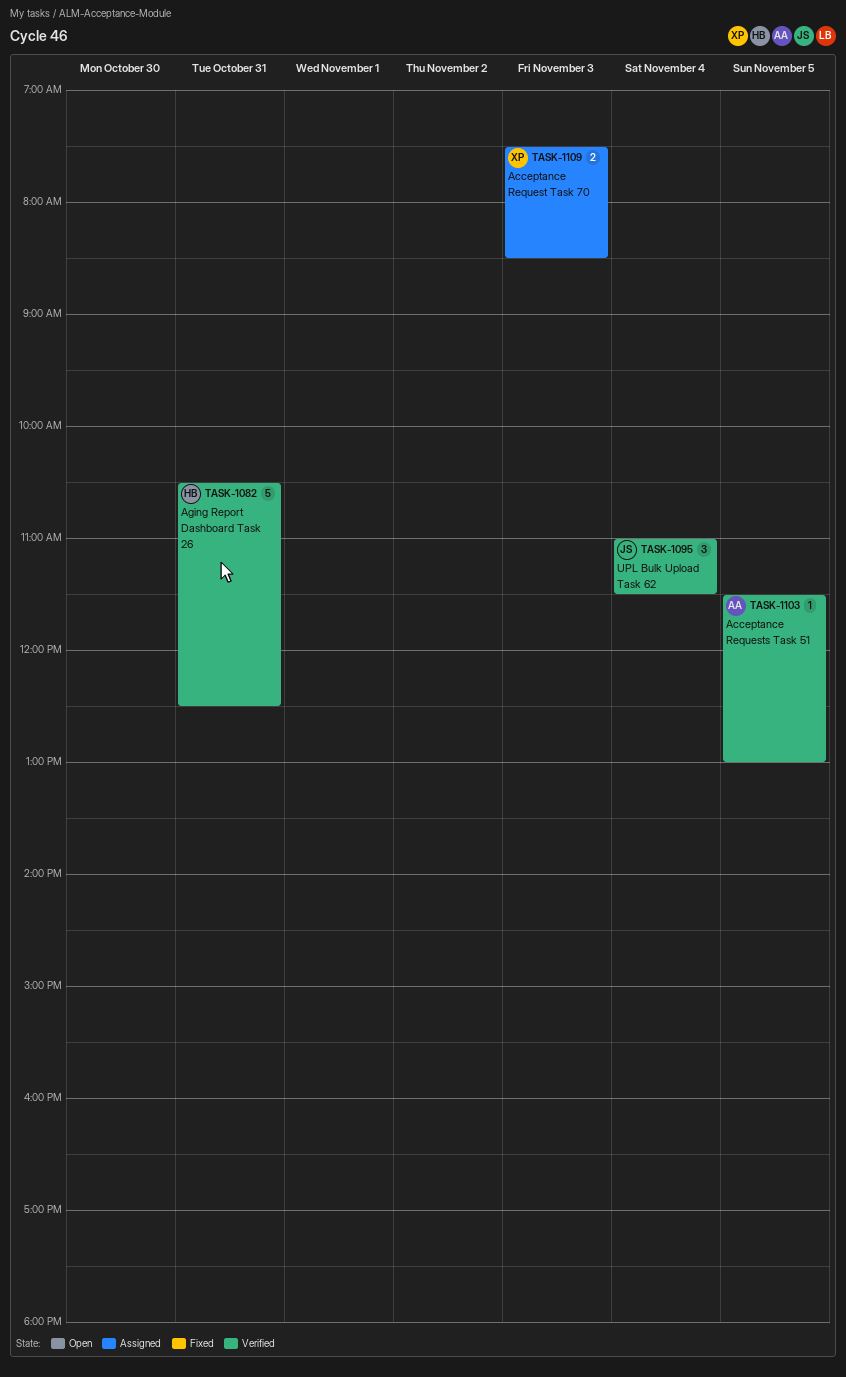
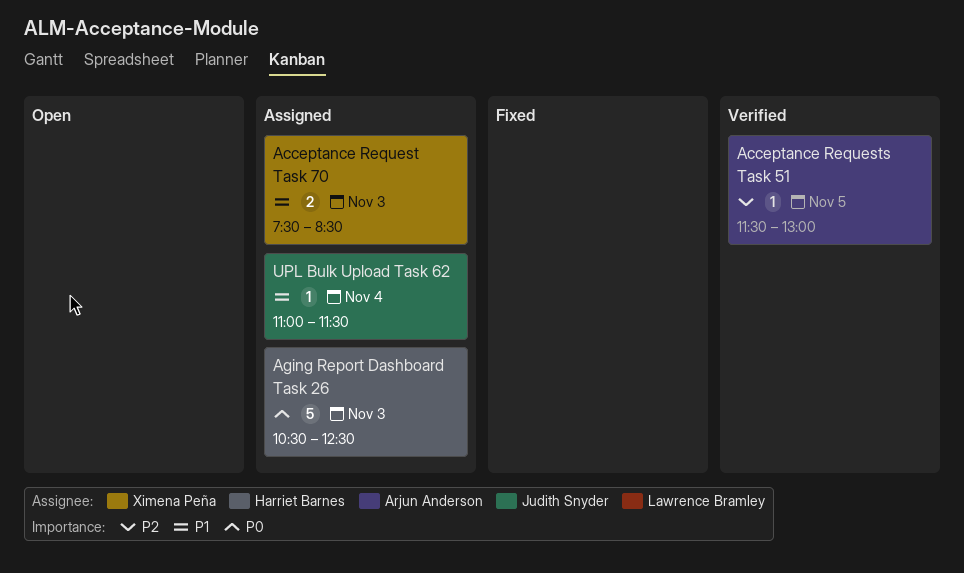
Aging Report Dashboard Task 26, status: Verified -> Assigned
Aging Report Dashboard Task 26, day: Oct 31 -> Nov 3
UPL Bulk Upload Task 62, status: Verified -> Assigned
UPL Bulk Upload Task 62, estimate: 3 -> 1

